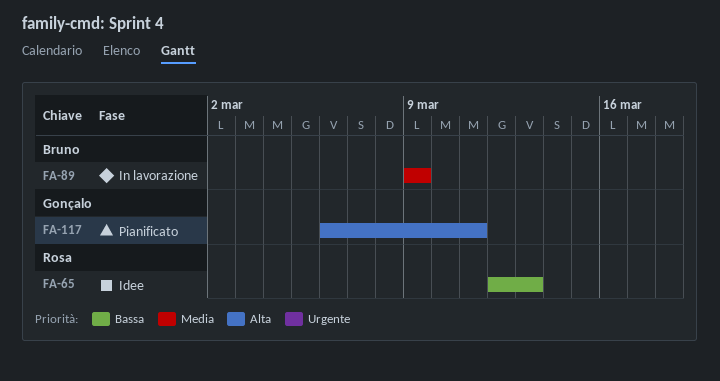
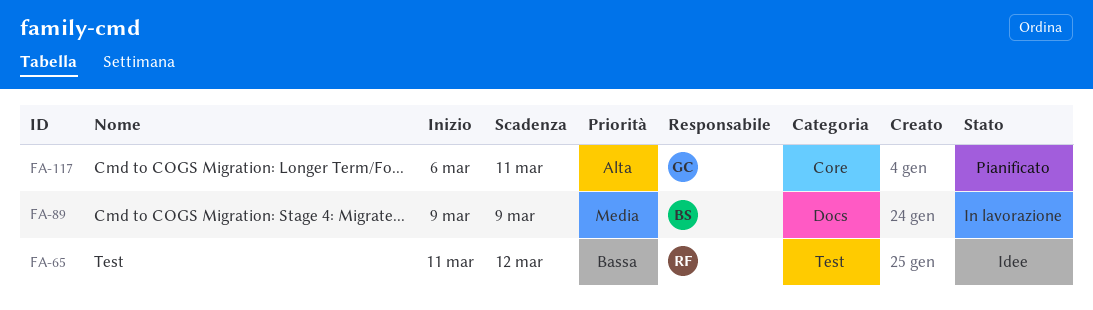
FA-65, start: Mar 12 -> Mar 11
FA-65, due: Mar 13 -> Mar 12

